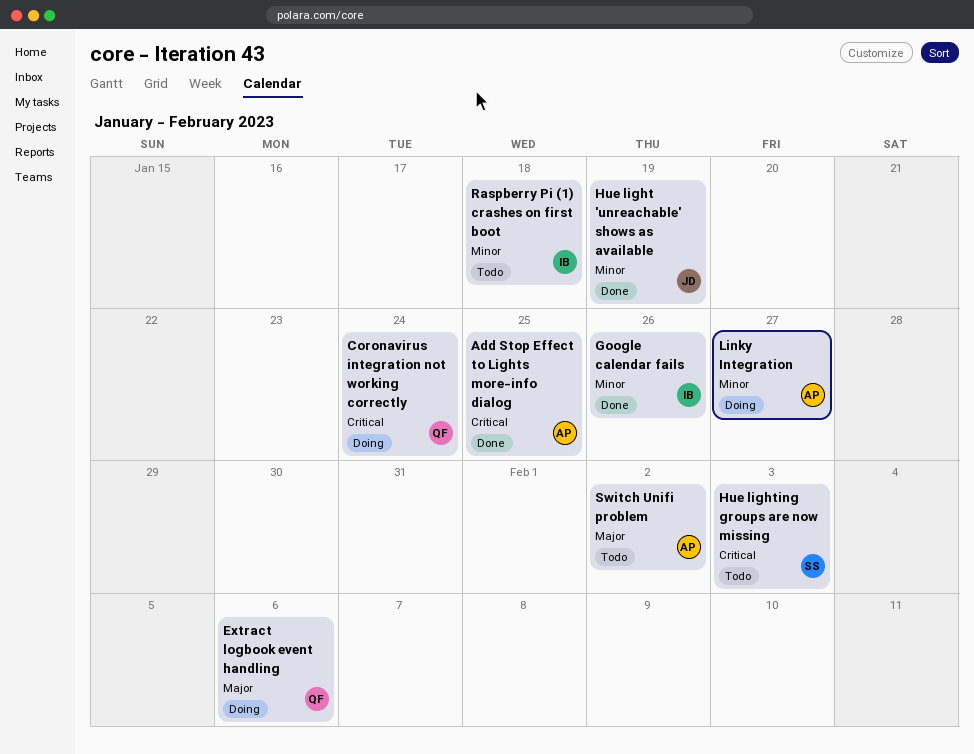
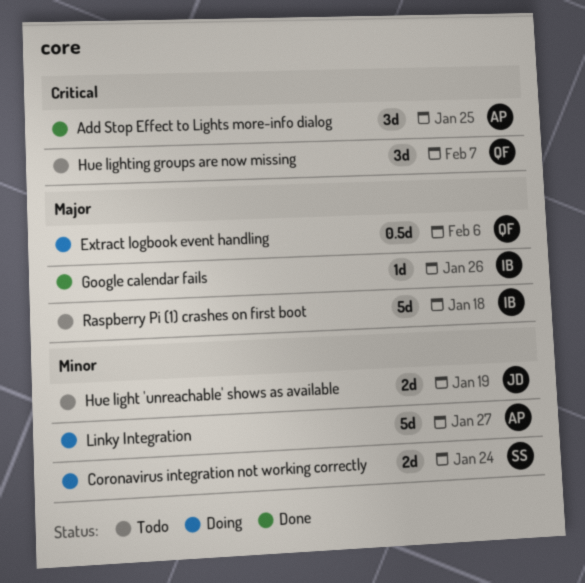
Coronavirus integration not working correctly, owner: QF -> SS
Coronavirus integration not working correctly, priority: Critical -> Minor
Google calendar fails, priority: Minor -> Major
Hue light 'unreachable' shows as available, status: Done -> Todo
Hue lighting groups are now missing, owner: SS -> QF
Hue lighting groups are now missing, due: Feb 3 -> Feb 7
Raspberry Pi (1) crashes on first boot, priority: Minor -> Major
Switch Unifi problem: present -> none

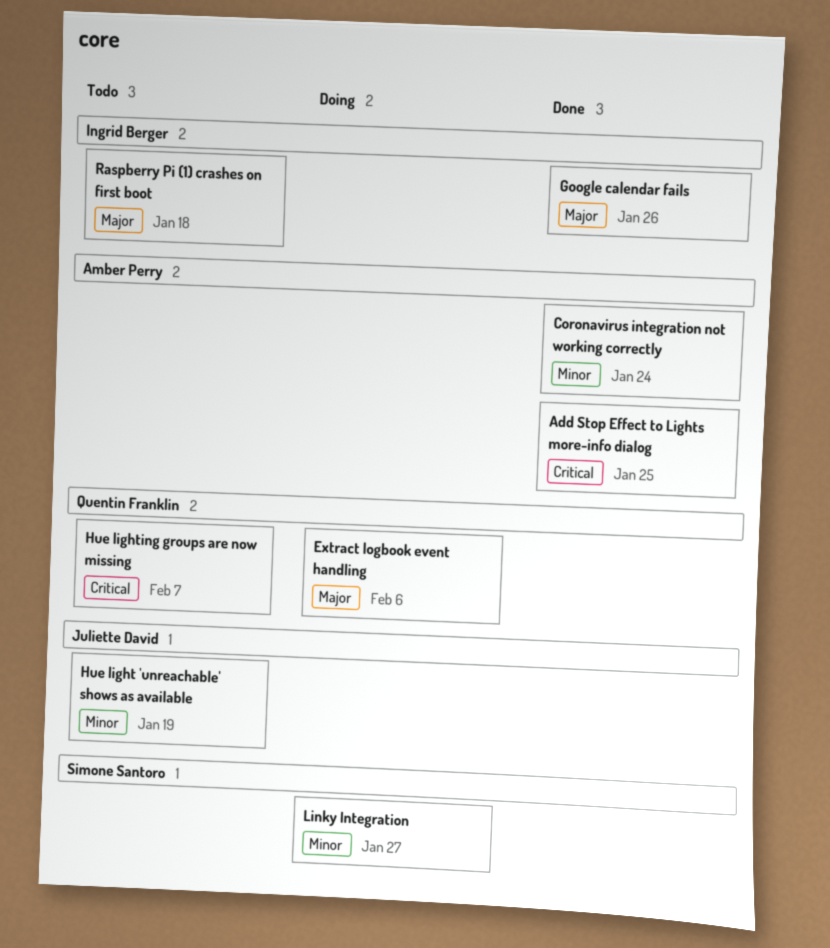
Coronavirus integration not working correctly, status: Doing -> Done
Coronavirus integration not working correctly, owner: Simone Santoro -> Amber Perry
Linky Integration, owner: Amber Perry -> Simone Santoro

